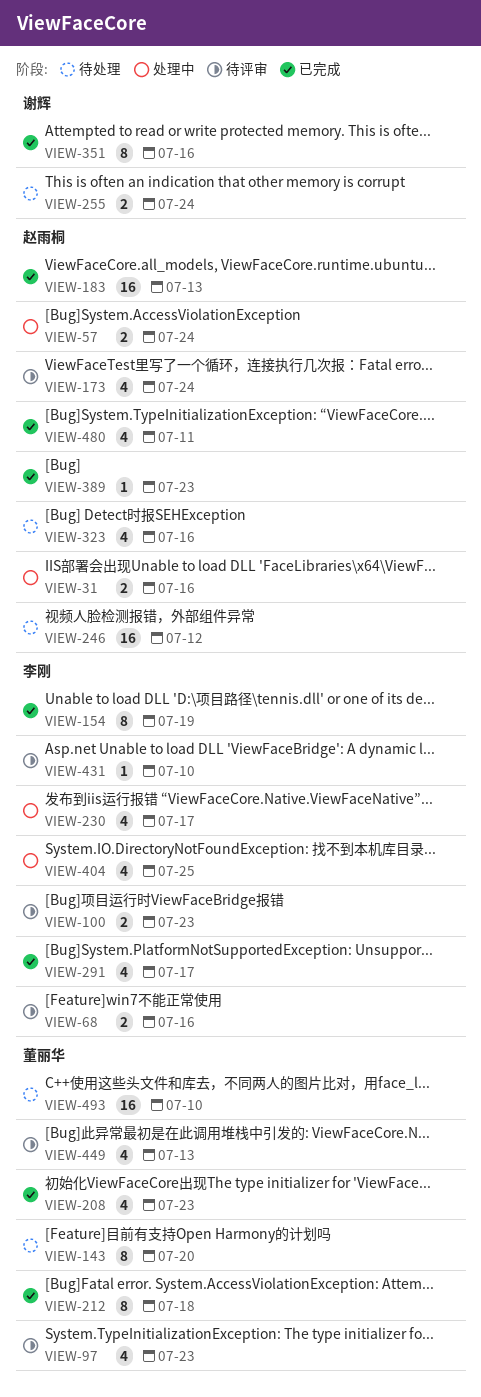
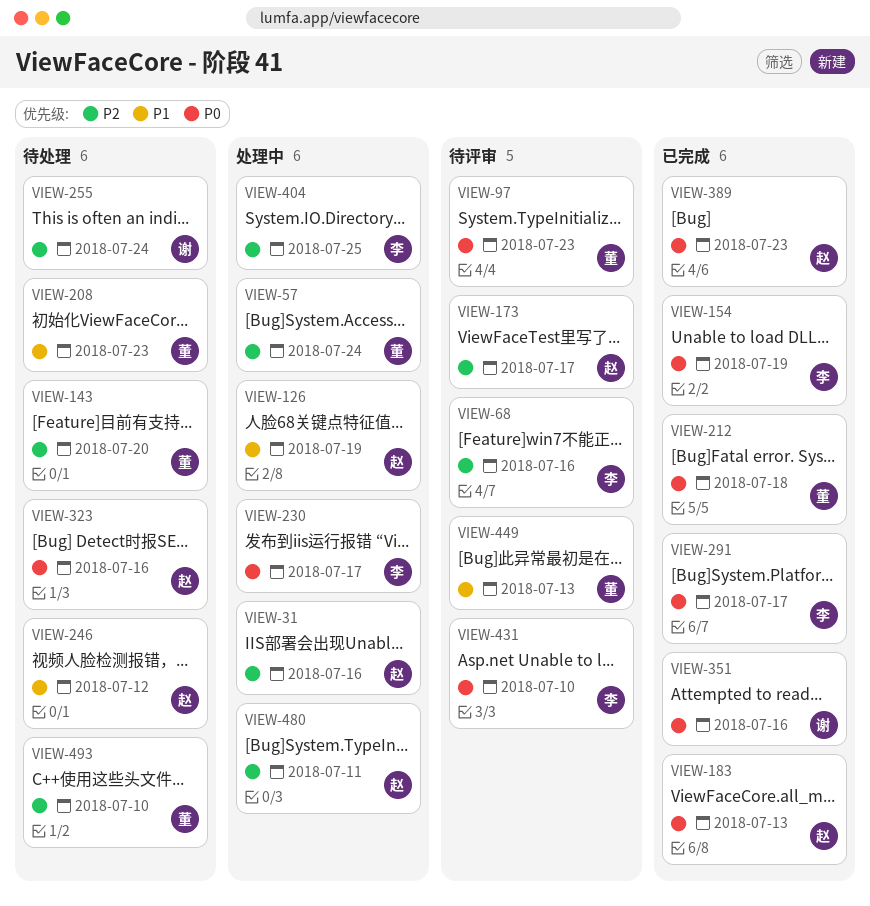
VIEW-57, owner: 赵雨桐 -> 董丽华
VIEW-100: present -> none
VIEW-126: none -> present
VIEW-173, due: Jul 24 -> Jul 17
VIEW-208, status: 已完成 -> 待处理
VIEW-480, status: 已完成 -> 处理中

